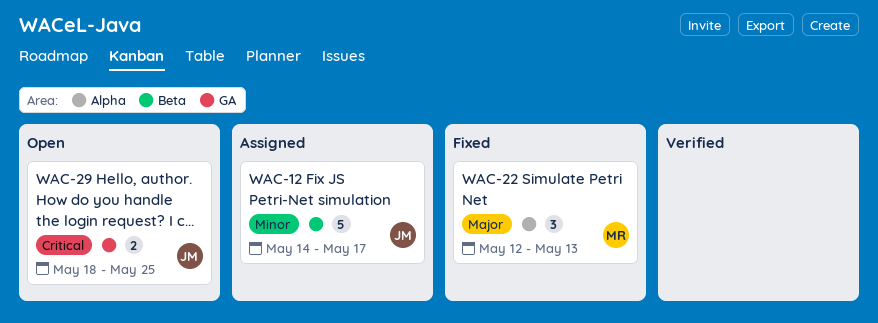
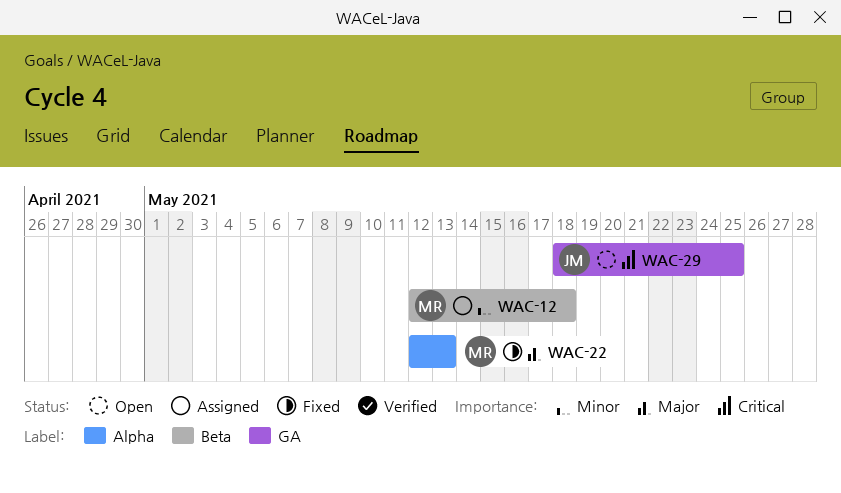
WAC-12, owner: JM -> MR
WAC-12, start: May 14 -> May 12
WAC-12, due: May 17 -> May 18

